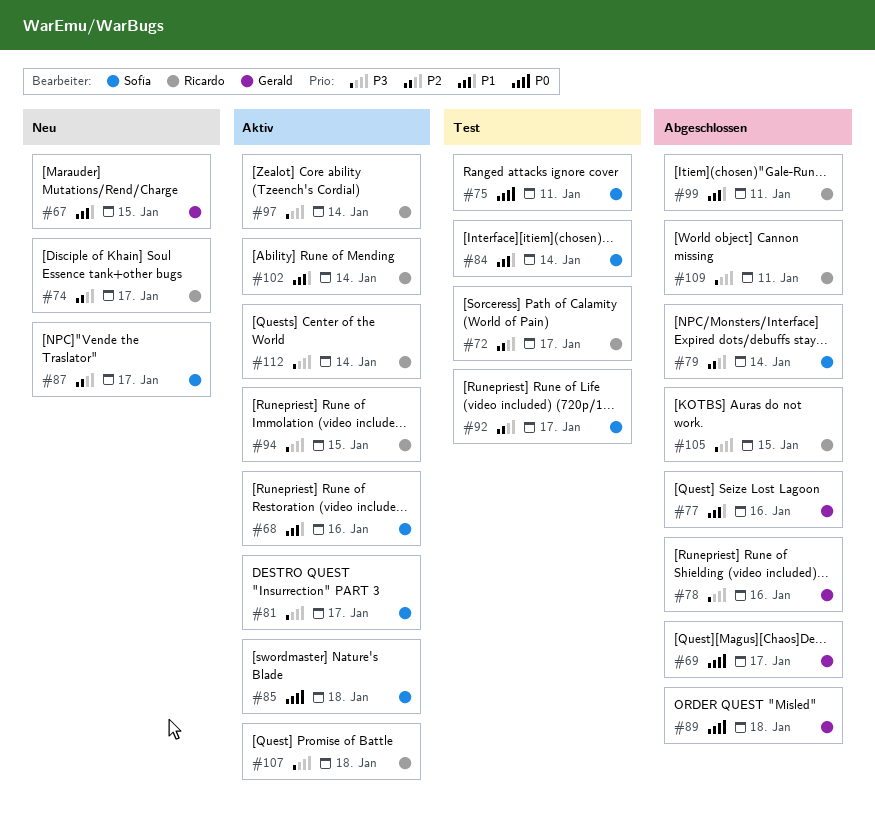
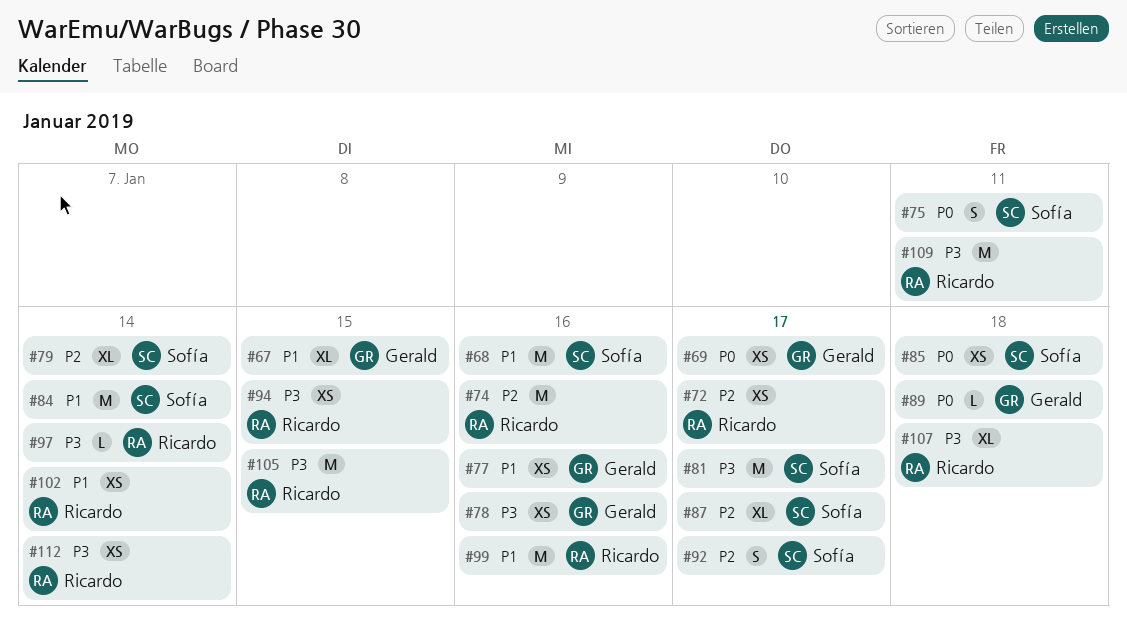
#74, due: Jan 17 -> Jan 16
#99, due: Jan 11 -> Jan 16

